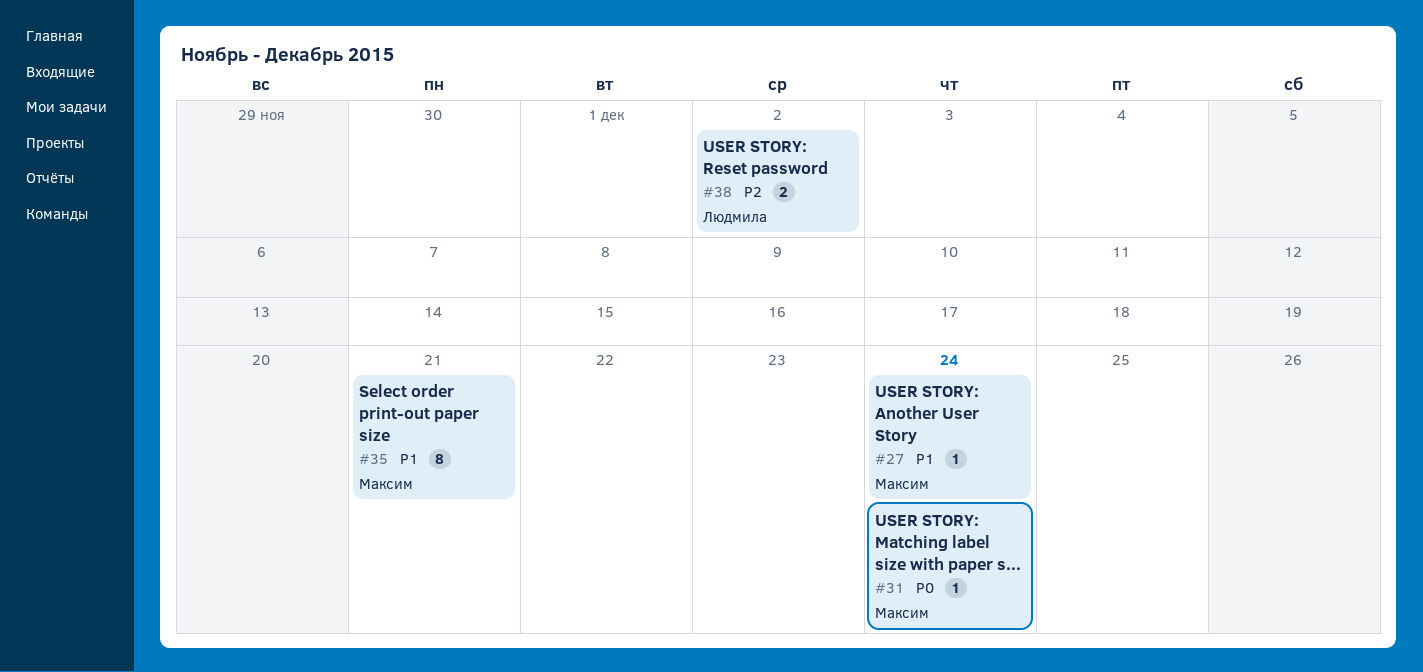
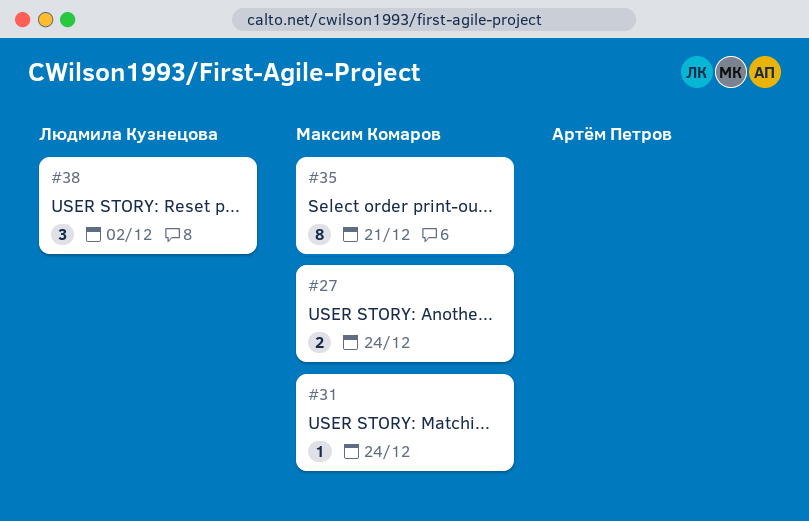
#27, estimate: 1 -> 2
#38, estimate: 2 -> 3

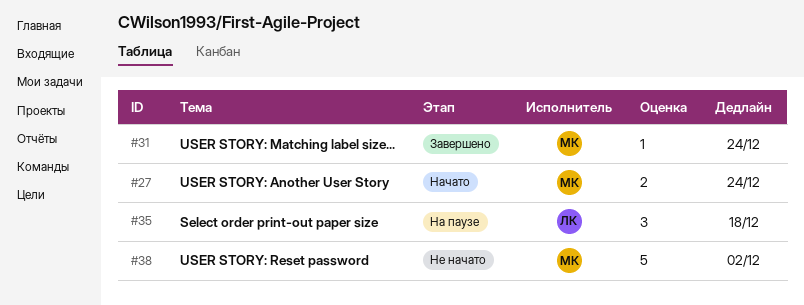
#35, owner: Максим Комаров -> Людмила Кузнецова
#35, estimate: 8 -> 3
#35, due: Dec 21 -> Dec 18
#38, owner: Людмила Кузнецова -> Максим Комаров
#38, estimate: 3 -> 5

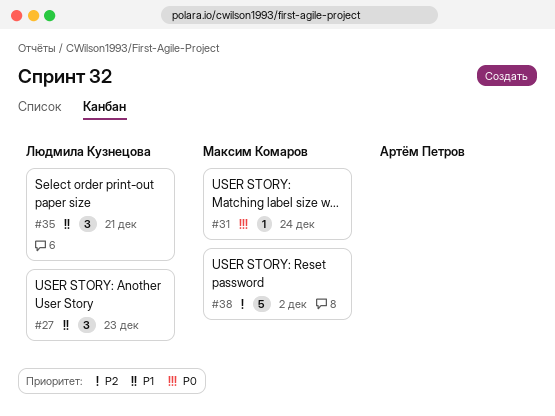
#27, owner: Максим Комаров -> Людмила Кузнецова
#27, estimate: 2 -> 3
#27, due: Dec 24 -> Dec 23
#35, due: Dec 18 -> Dec 21

